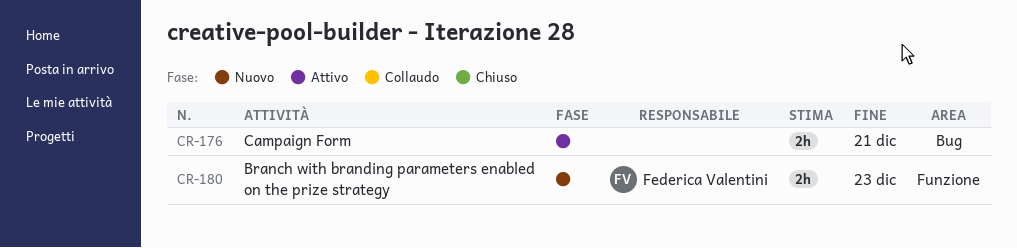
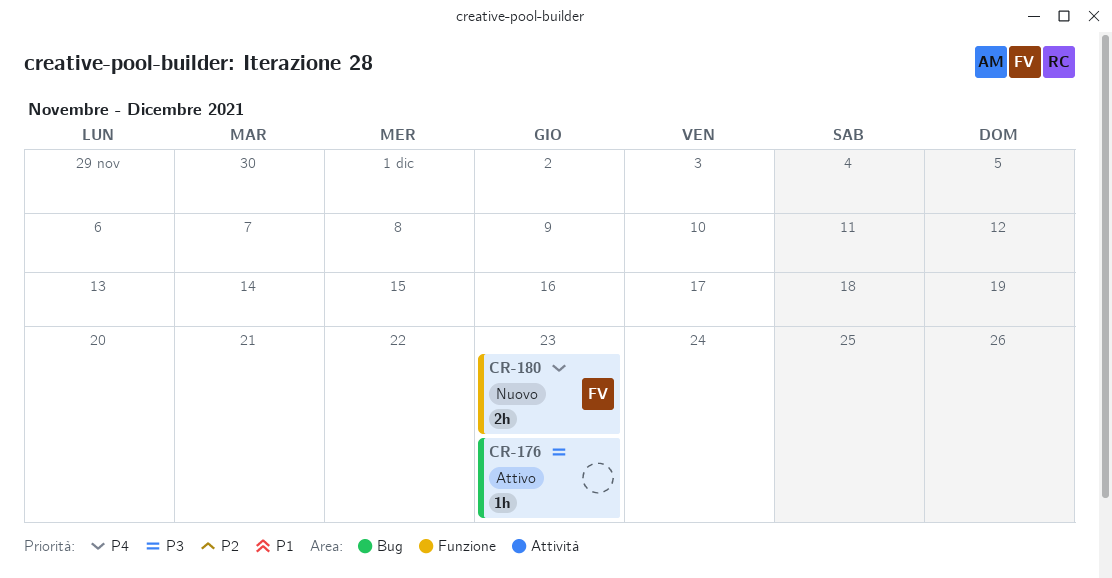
CR-176, estimate: 2h -> 1h
CR-176, due: Dec 21 -> Dec 23

